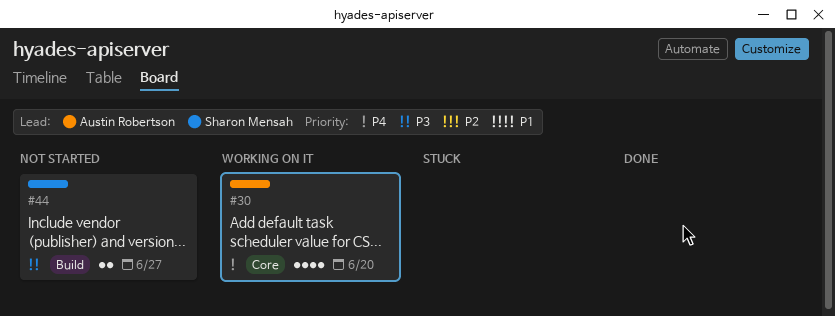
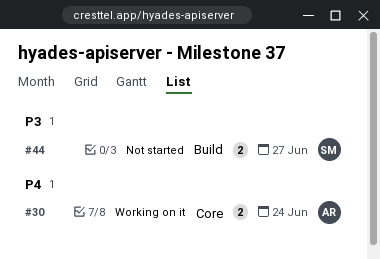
#30, estimate: 4 -> 2
#30, due: Jun 20 -> Jun 24

